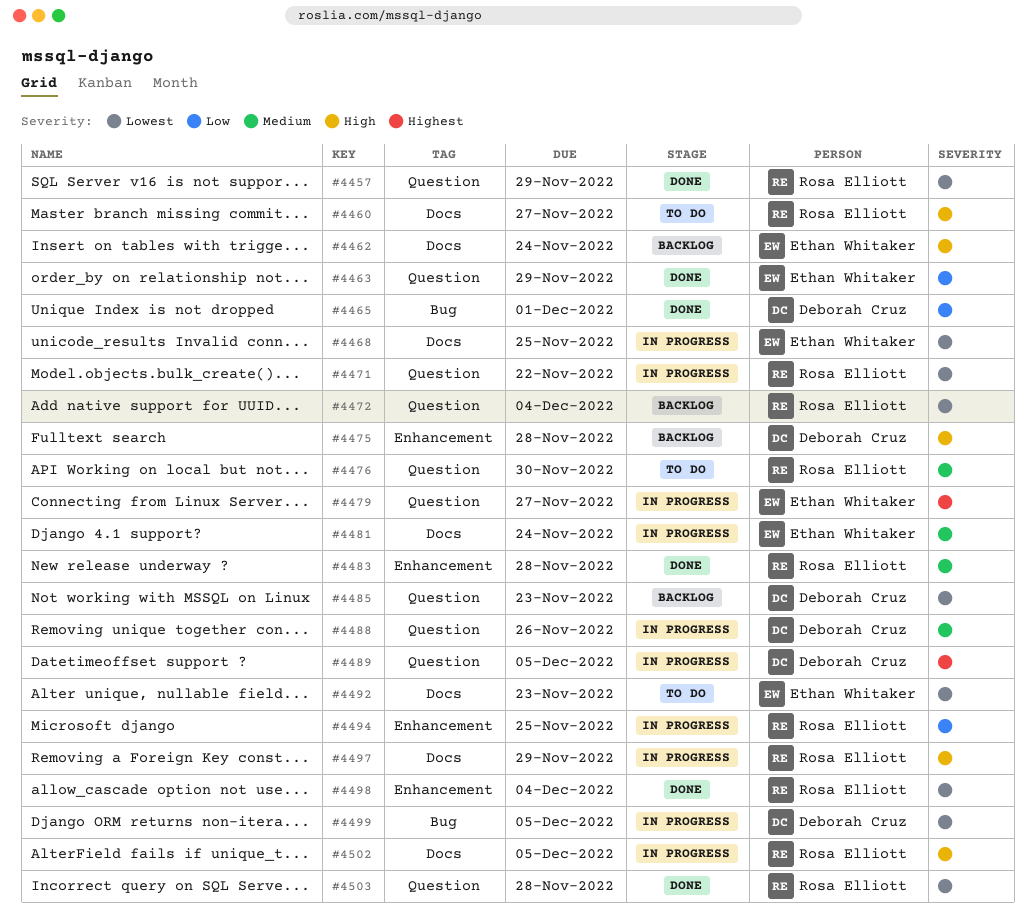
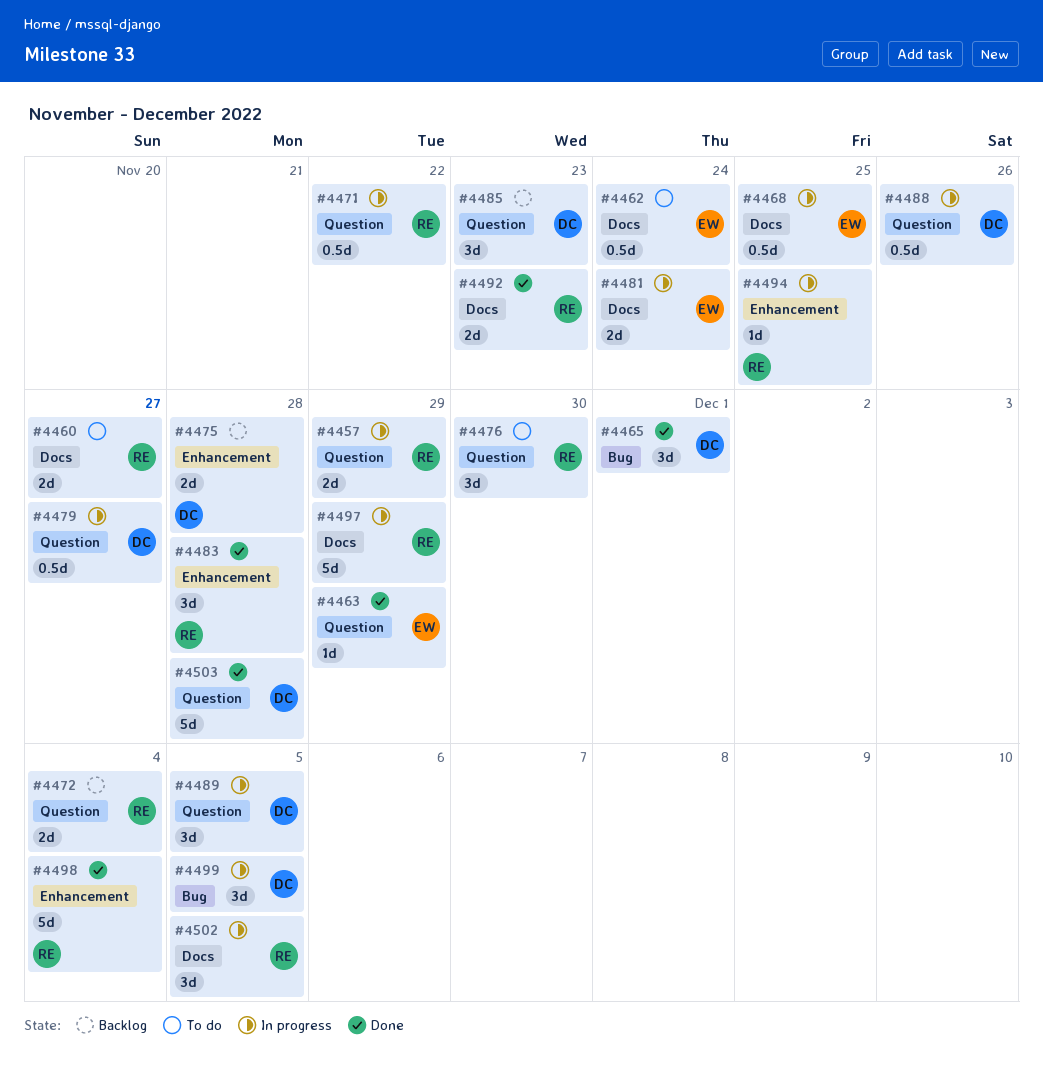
#4457, status: Done -> In progress
#4462, status: Backlog -> To do
#4479, owner: Ethan Whitaker -> Deborah Cruz
#4492, status: To do -> Done
#4492, owner: Ethan Whitaker -> Rosa Elliott
#4503, owner: Rosa Elliott -> Deborah Cruz

